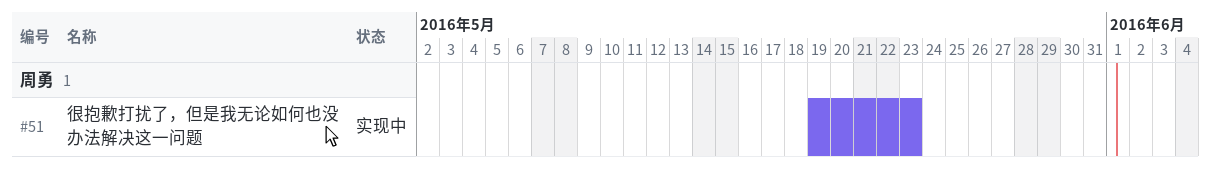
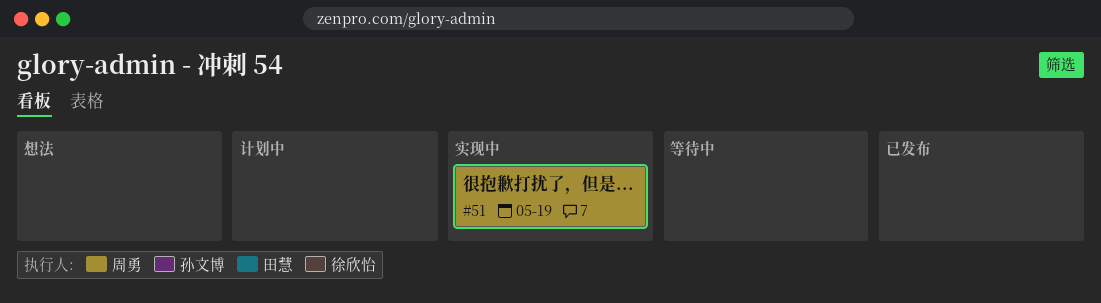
#51, due: May 23 -> May 19

